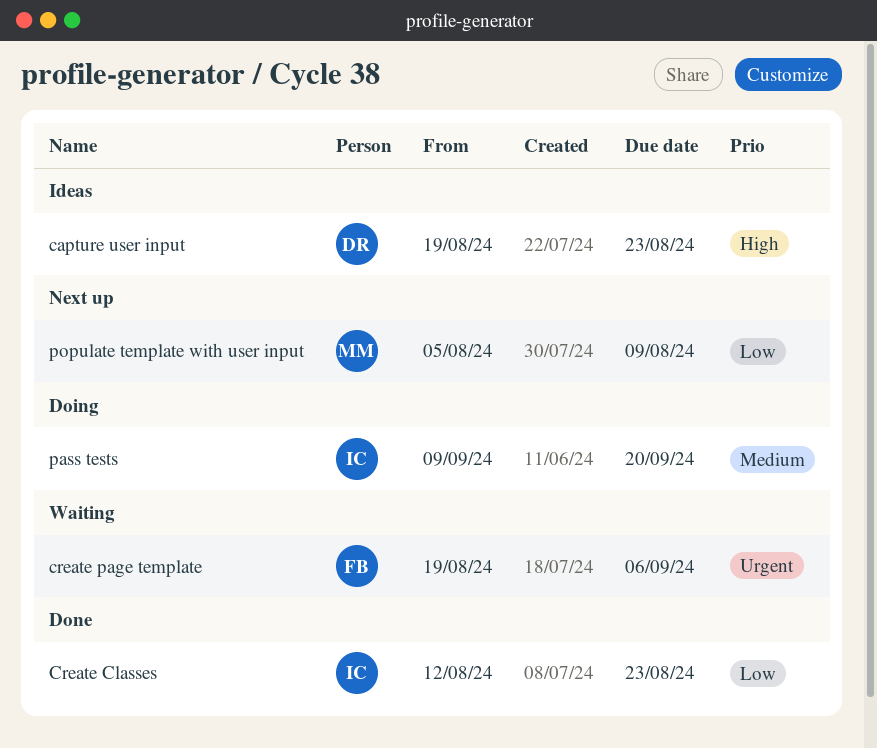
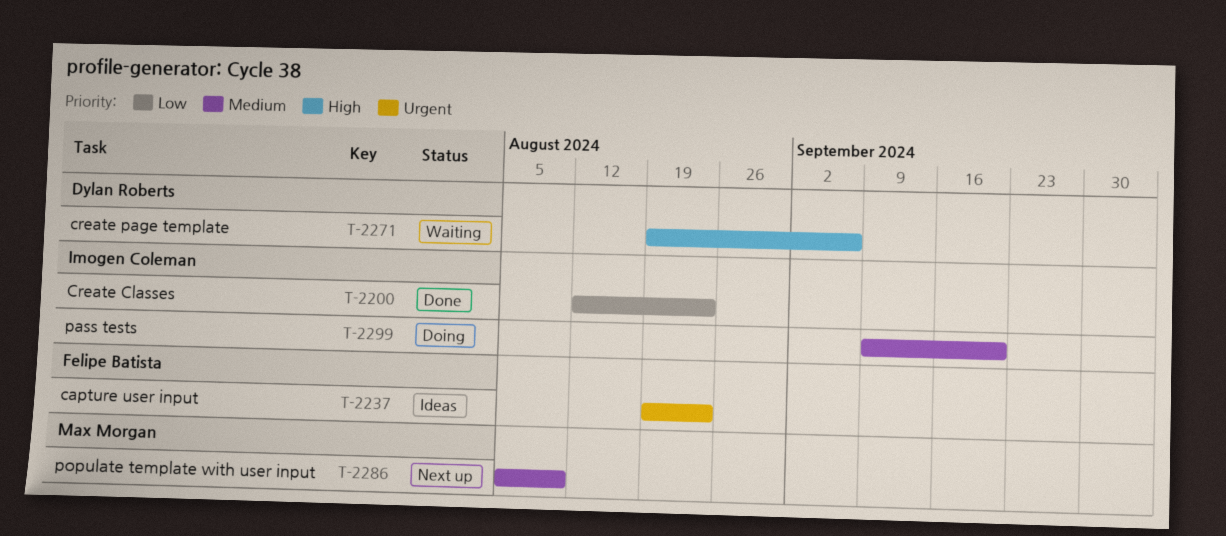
capture user input, owner: Dylan Roberts -> Felipe Batista
capture user input, priority: High -> Urgent
create page template, owner: Felipe Batista -> Dylan Roberts
create page template, priority: Urgent -> High
populate template with user input, priority: Low -> Medium

